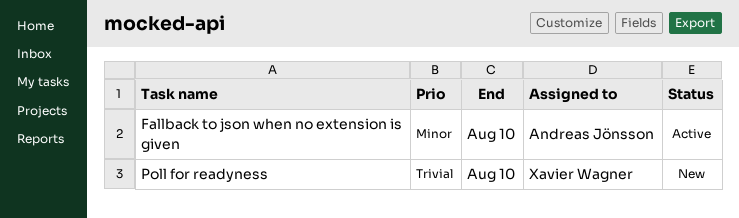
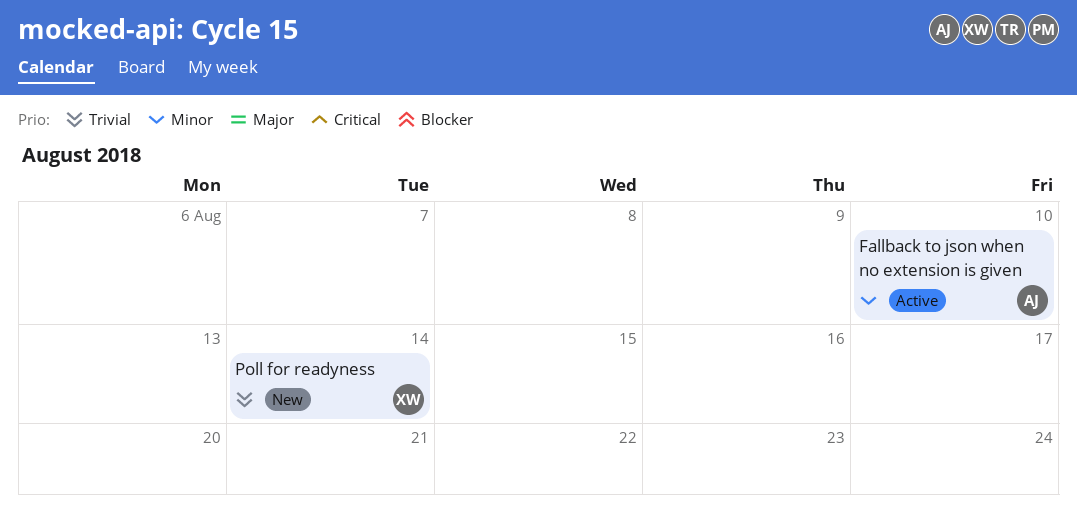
Poll for readyness, due: Aug 10 -> Aug 14

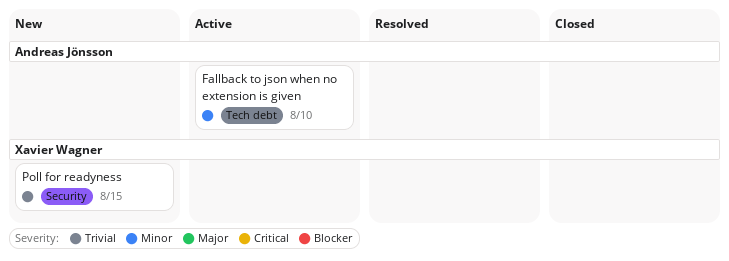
Poll for readyness, due: Aug 14 -> Aug 15

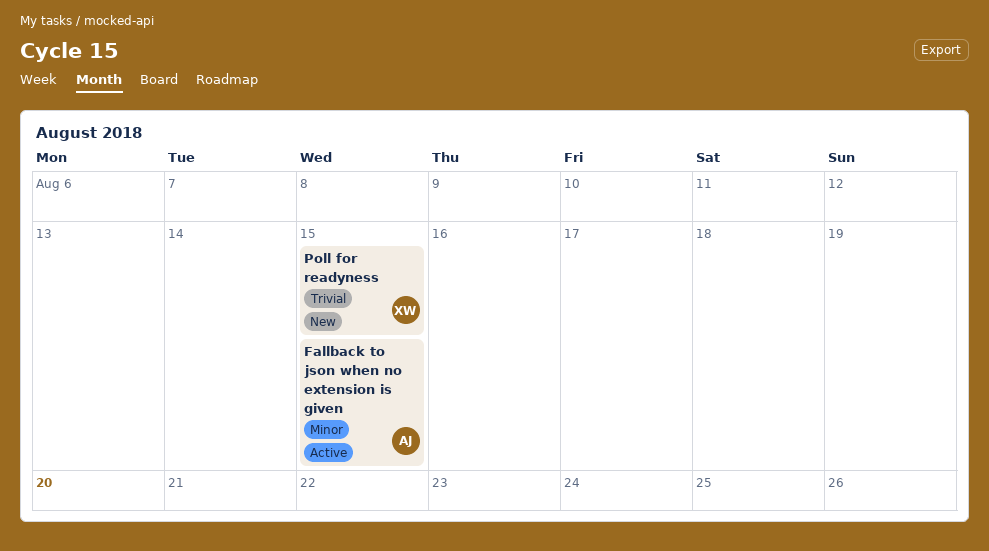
Fallback to json when no extension is given, due: Aug 10 -> Aug 15

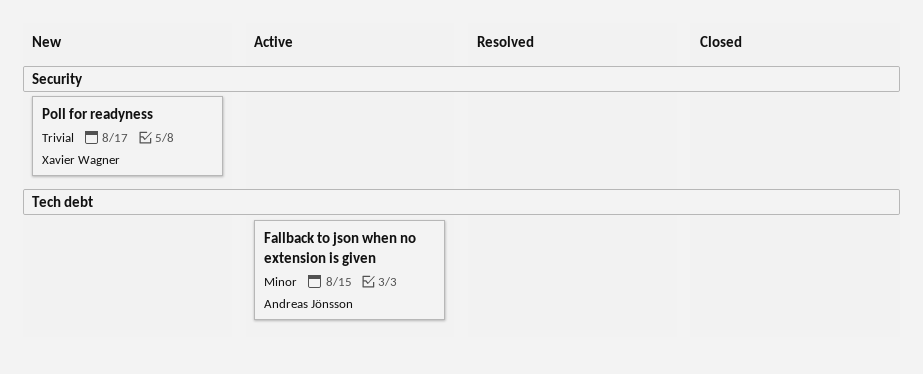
Poll for readyness, due: Aug 15 -> Aug 17

